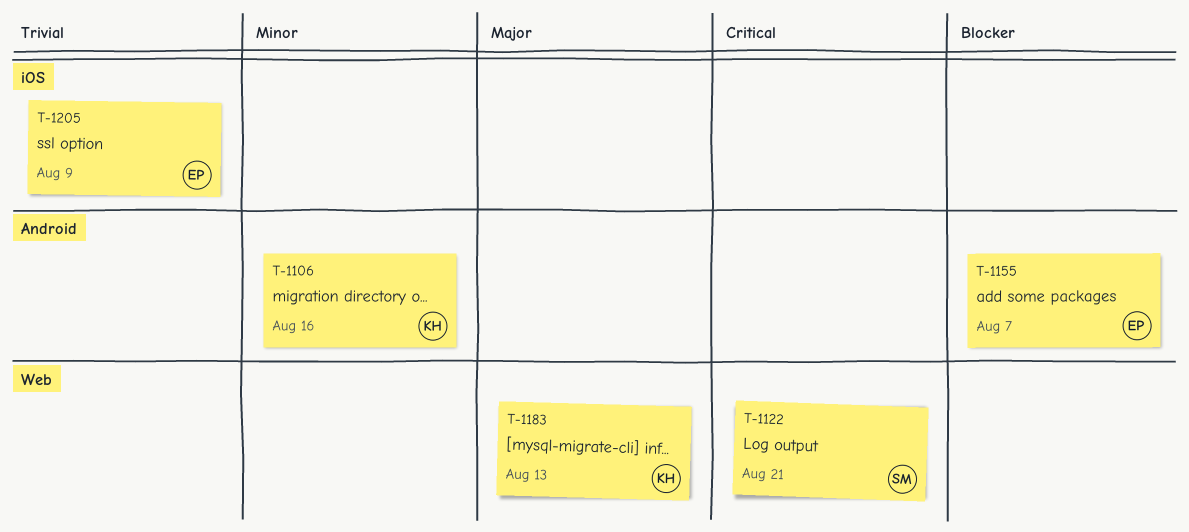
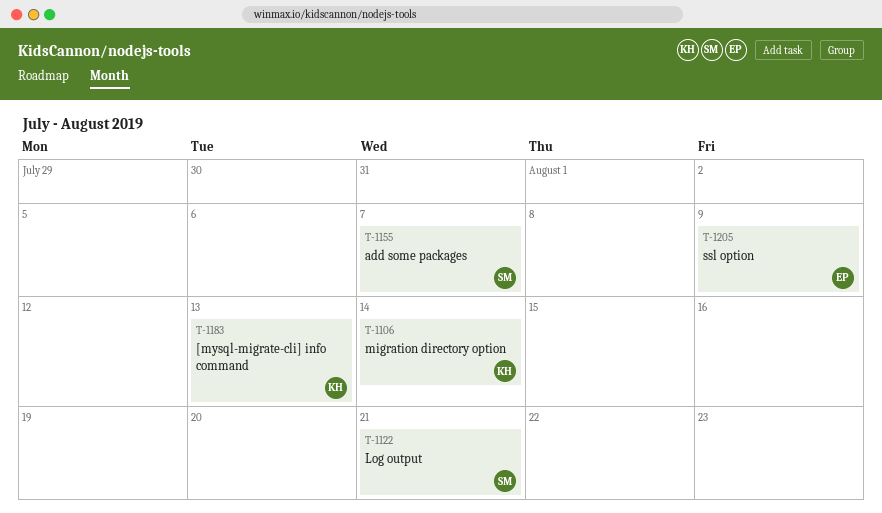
T-1106, due: Aug 16 -> Aug 14
T-1155, owner: EP -> SM

